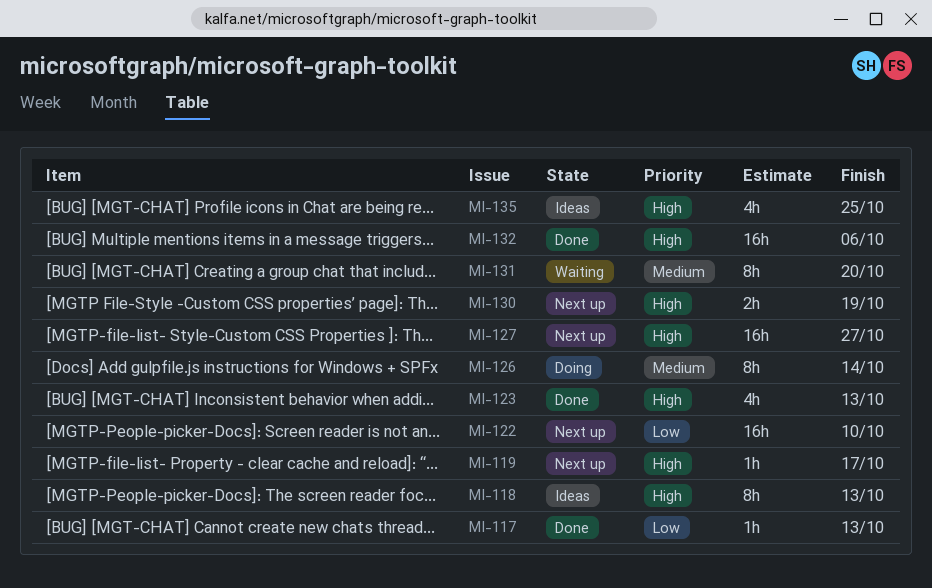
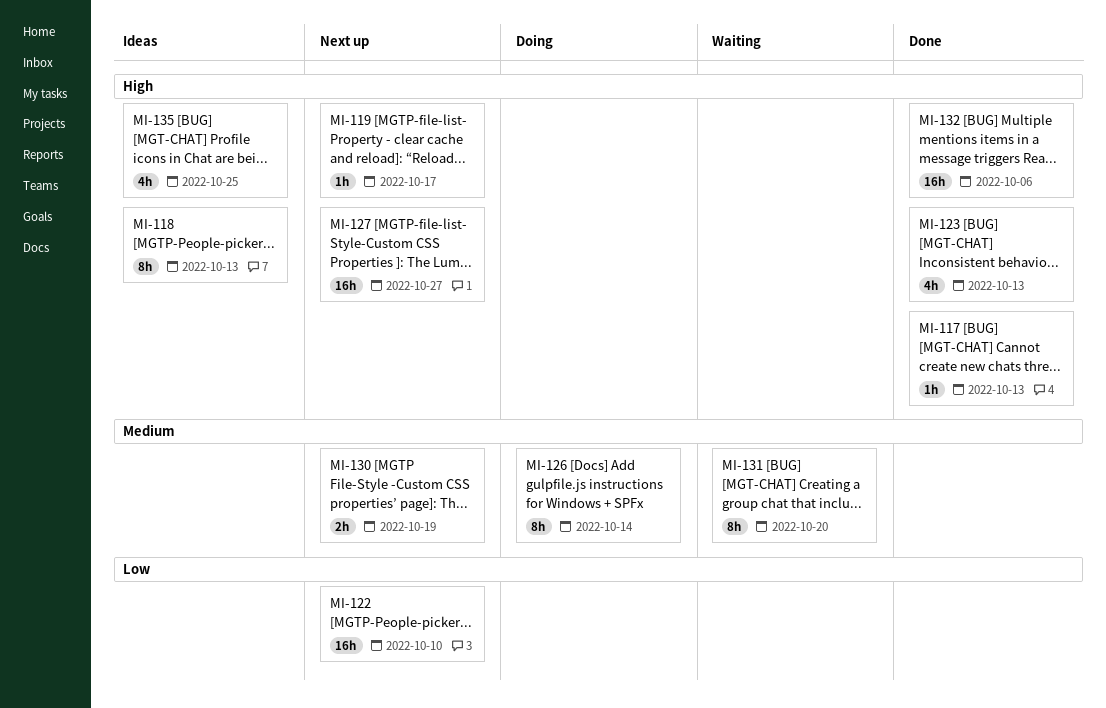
MI-117, priority: Low -> High
MI-130, priority: High -> Medium

